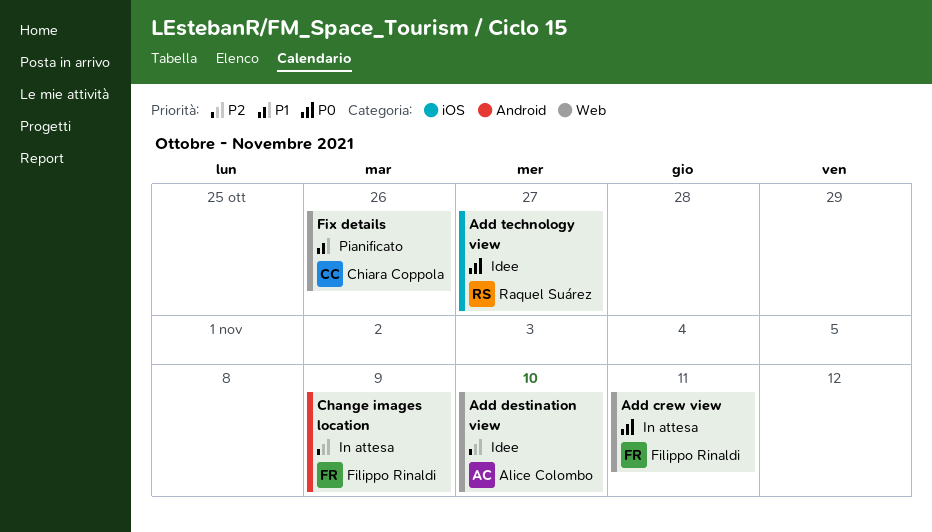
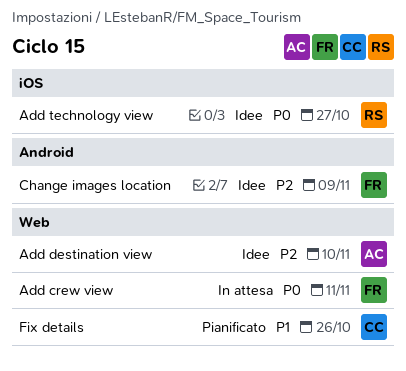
Change images location, status: In attesa -> Idee

